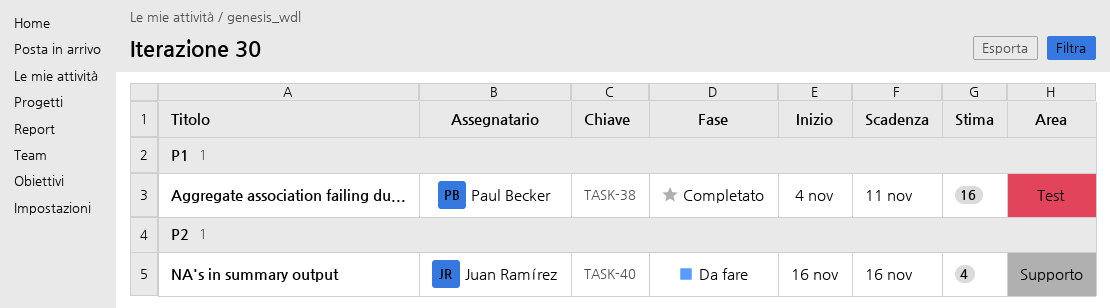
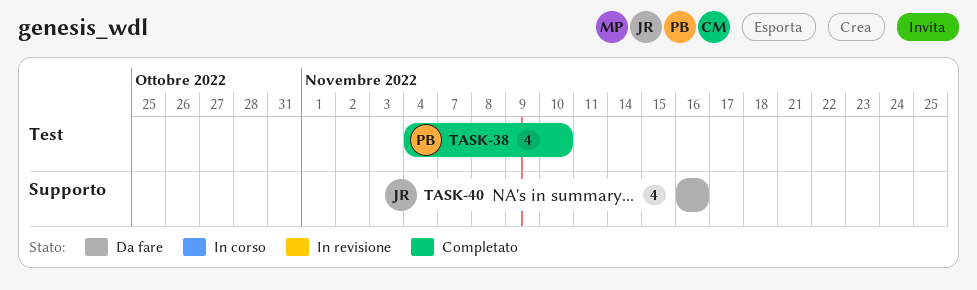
TASK-38, estimate: 16 -> 4
TASK-38, due: Nov 11 -> Nov 10

